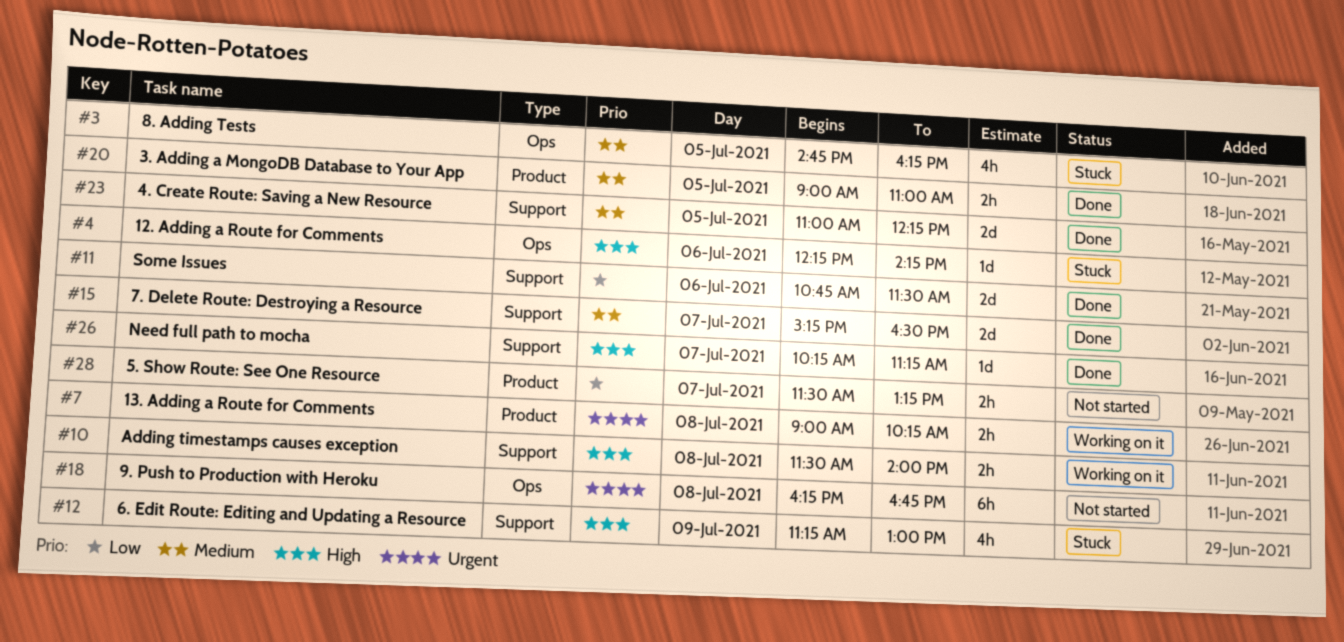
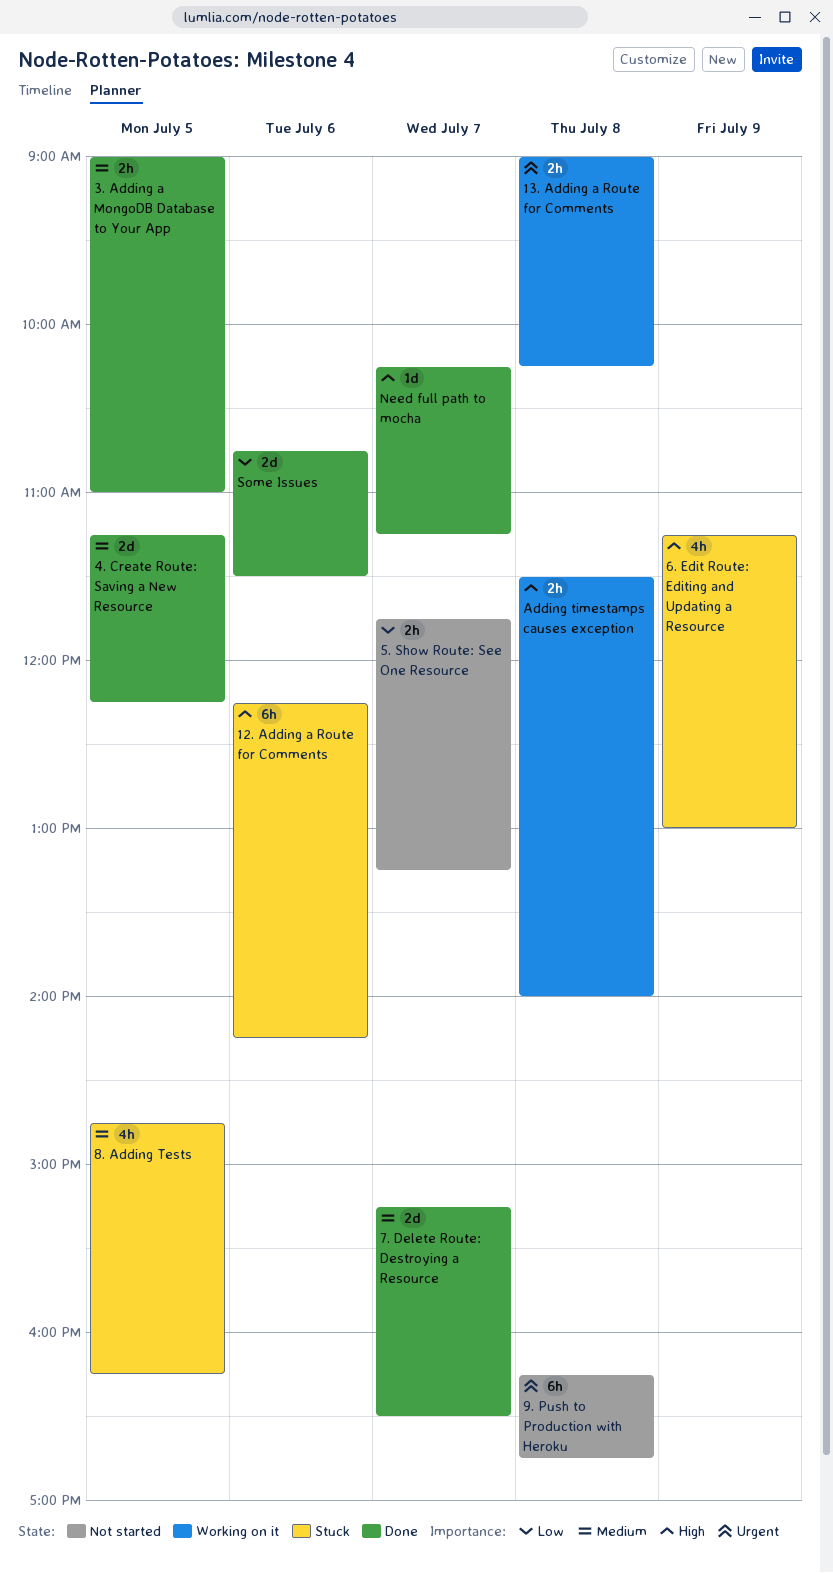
12. Adding a Route for Comments, estimate: 1d -> 6h
4. Create Route: Saving a New Resource, begins: 11:00 -> 11:15
5. Show Route: See One Resource, begins: 11:30 -> 11:45

